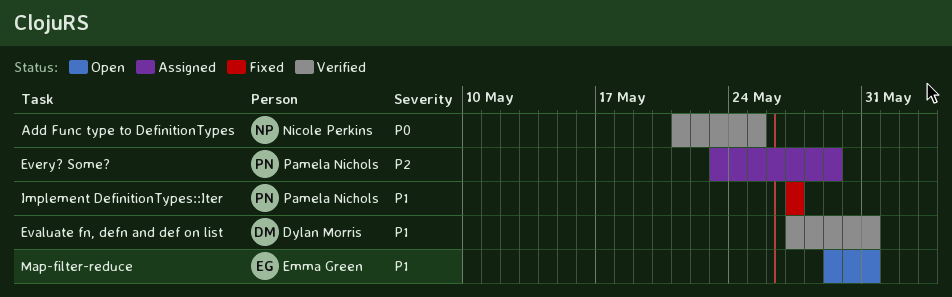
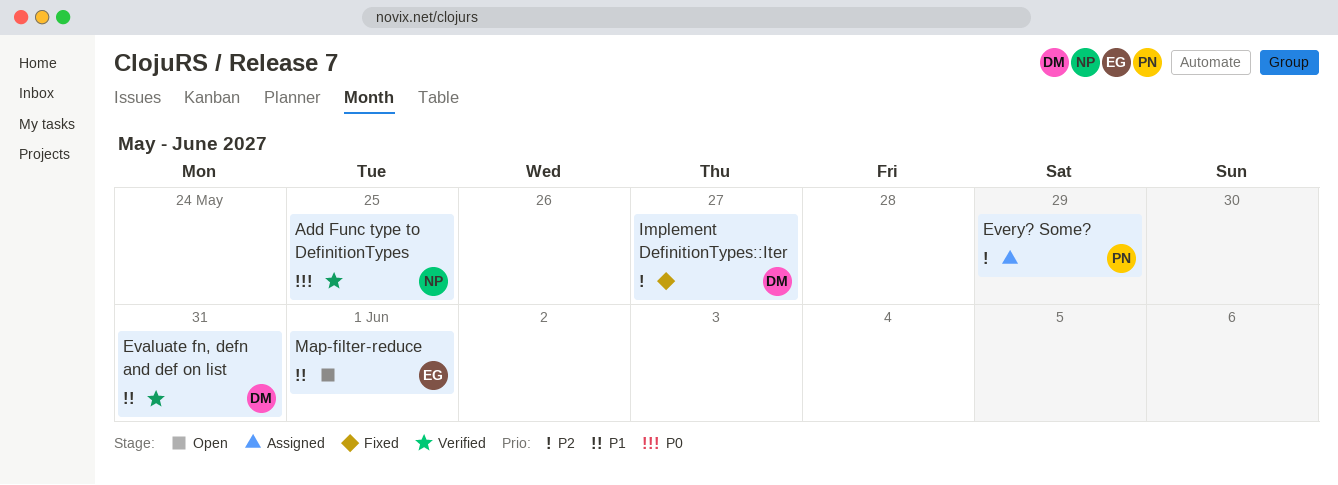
Implement DefinitionTypes::Iter, owner: Pamela Nichols -> Dylan Morris
Implement DefinitionTypes::Iter, priority: P1 -> P2
Map-filter-reduce, due: May 31 -> Jun 1

